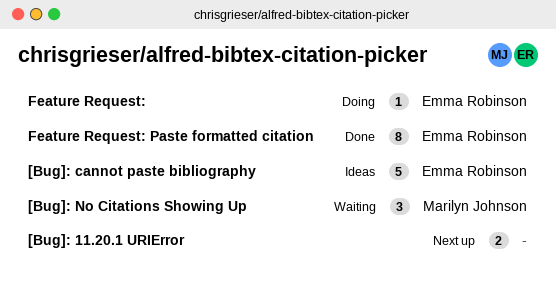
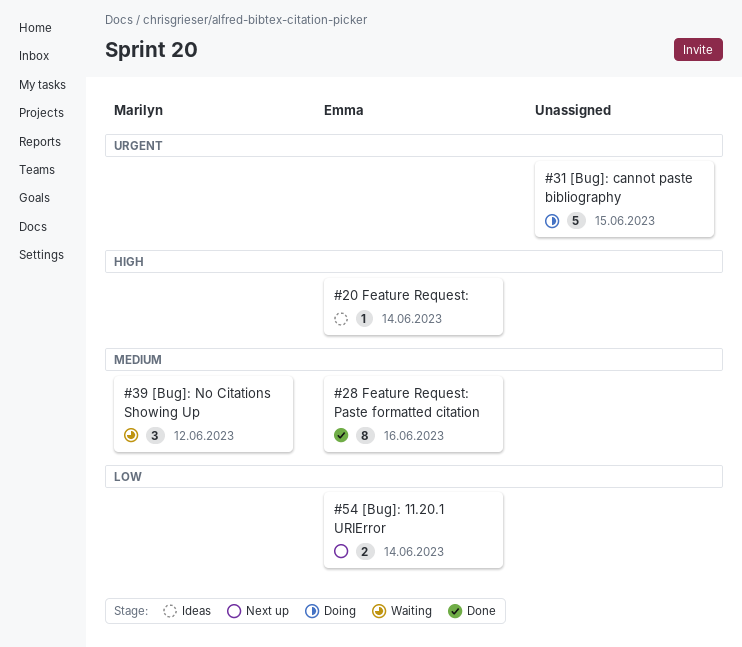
[Bug]: 11.20.1 URIError, owner: none -> Emma Robinson
[Bug]: cannot paste bibliography, status: Ideas -> Doing
[Bug]: cannot paste bibliography, owner: Emma Robinson -> none
Feature Request:, status: Doing -> Ideas

